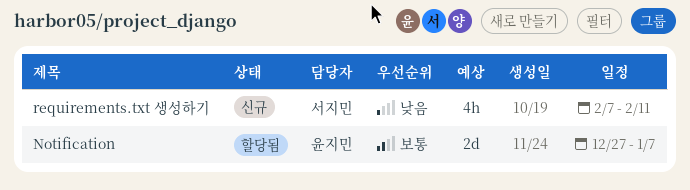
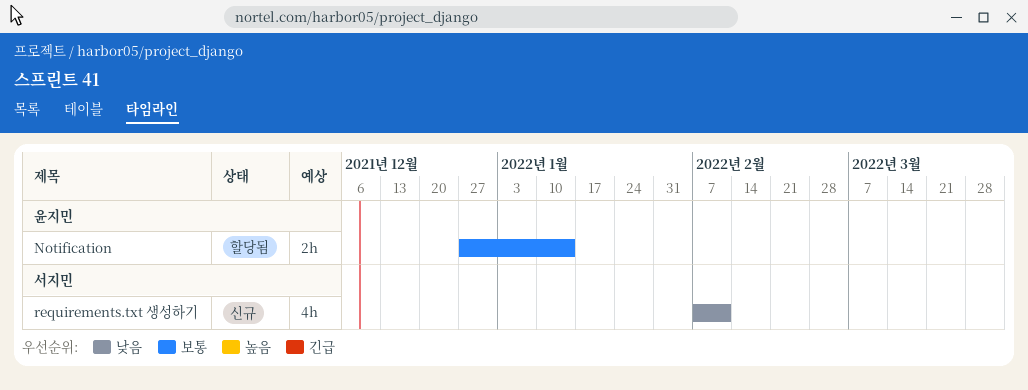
Notification, estimate: 2d -> 2h
Notification, due: Jan 7 -> Jan 14

